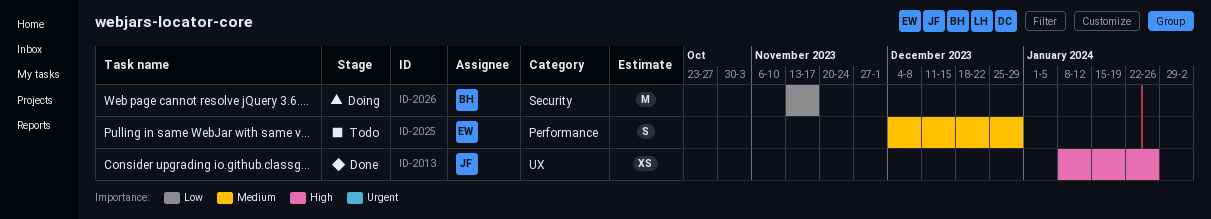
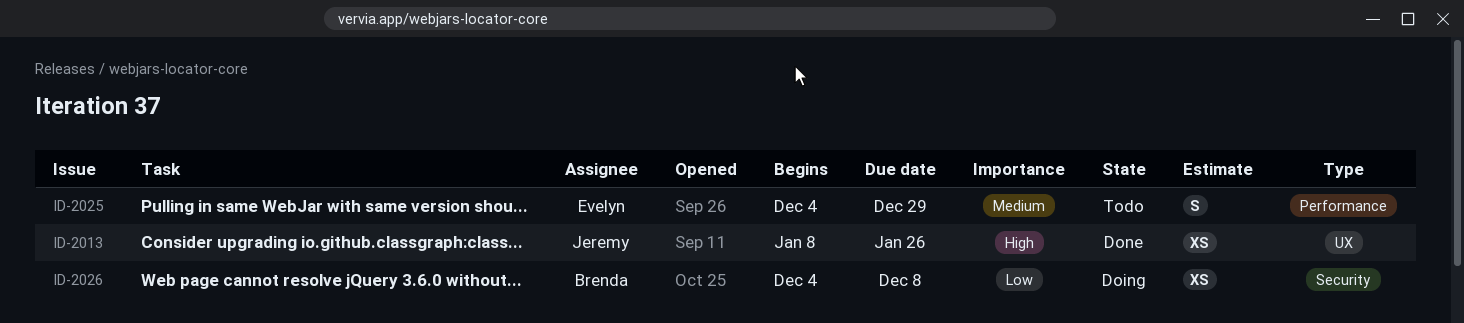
ID-2026, estimate: M -> XS
ID-2026, start: Nov 13 -> Dec 4
ID-2026, due: Nov 17 -> Dec 8

